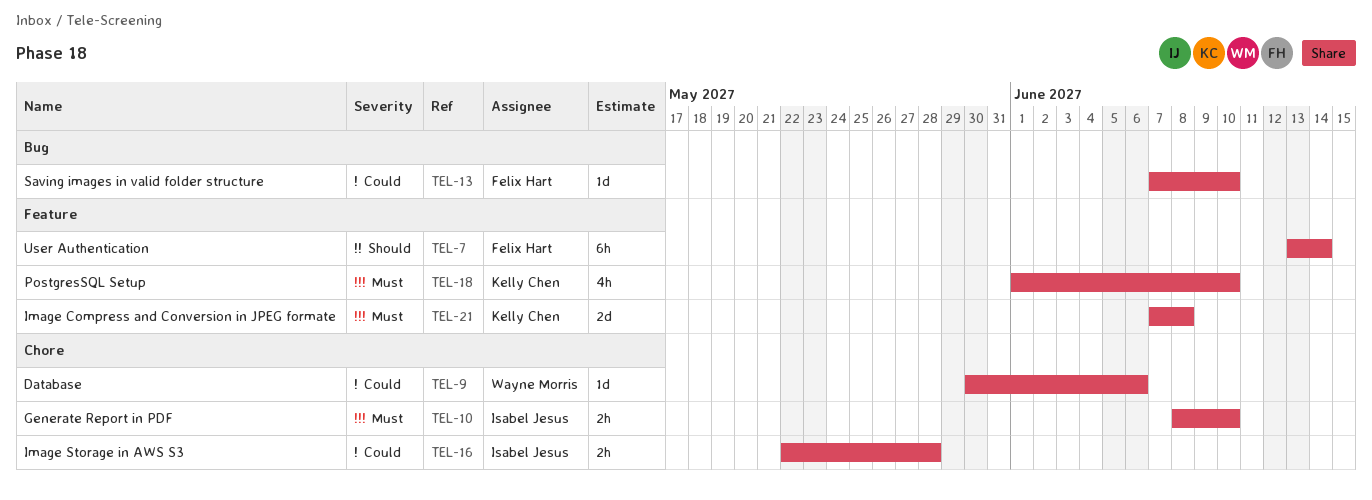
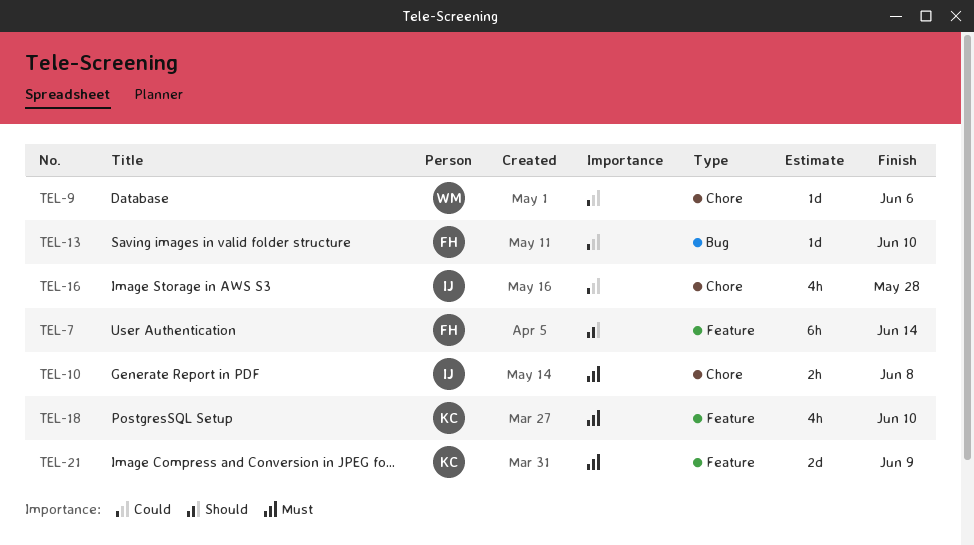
TEL-10, due: Jun 10 -> Jun 8
TEL-16, estimate: 2h -> 4h
TEL-21, due: Jun 8 -> Jun 9

